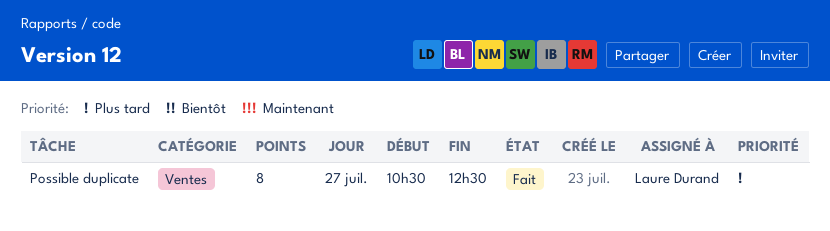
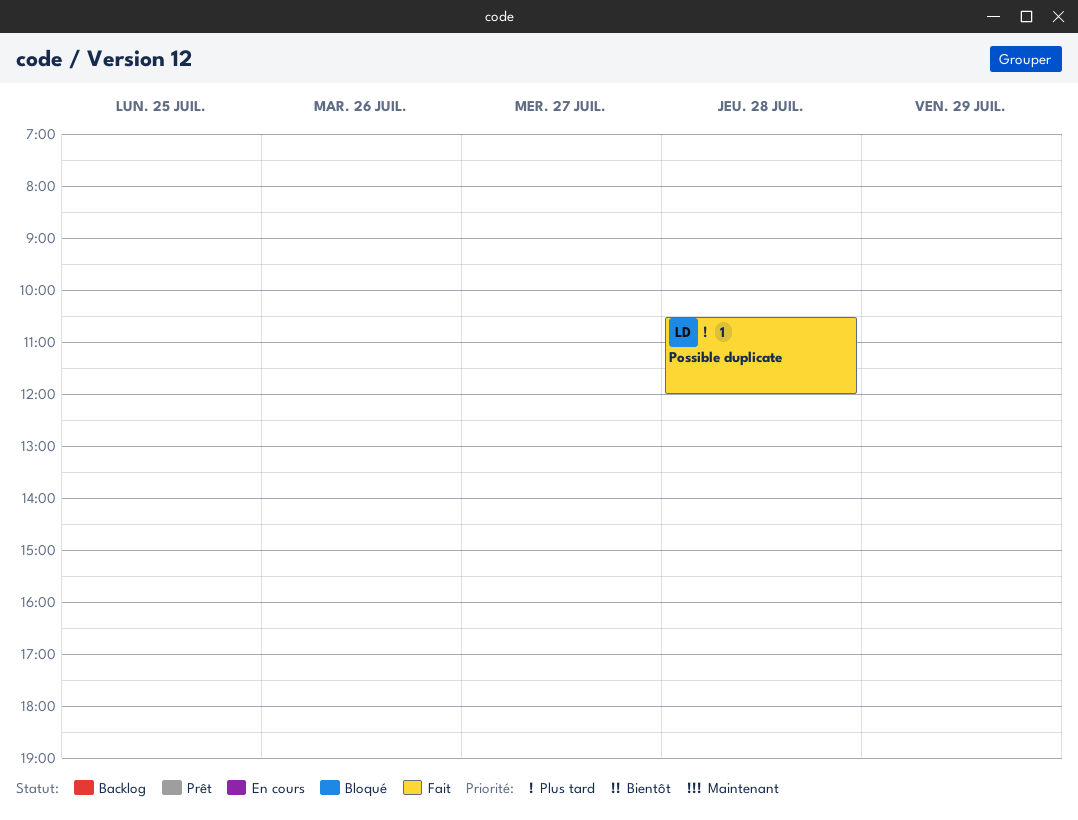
Possible duplicate, estimate: 8 -> 1
Possible duplicate, day: Jul 27 -> Jul 28
Possible duplicate, ends: 12:30 -> 12:00

